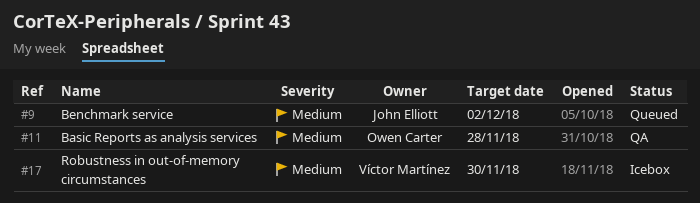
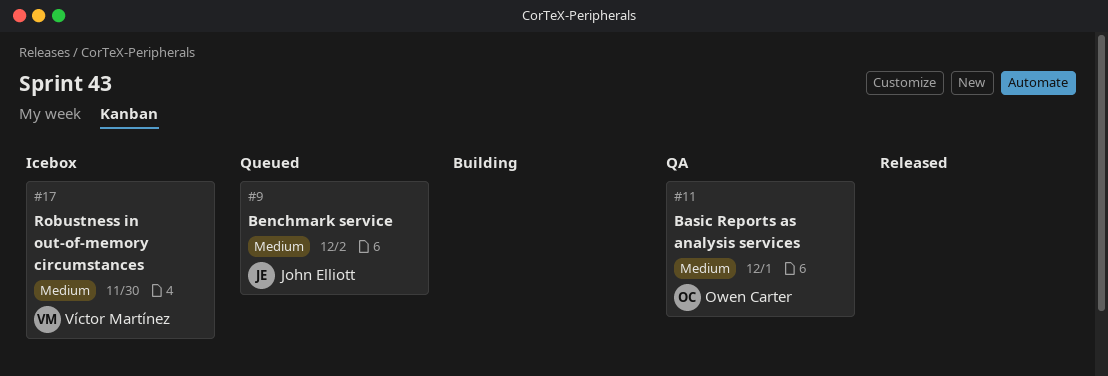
#11, due: Nov 28 -> Dec 1

